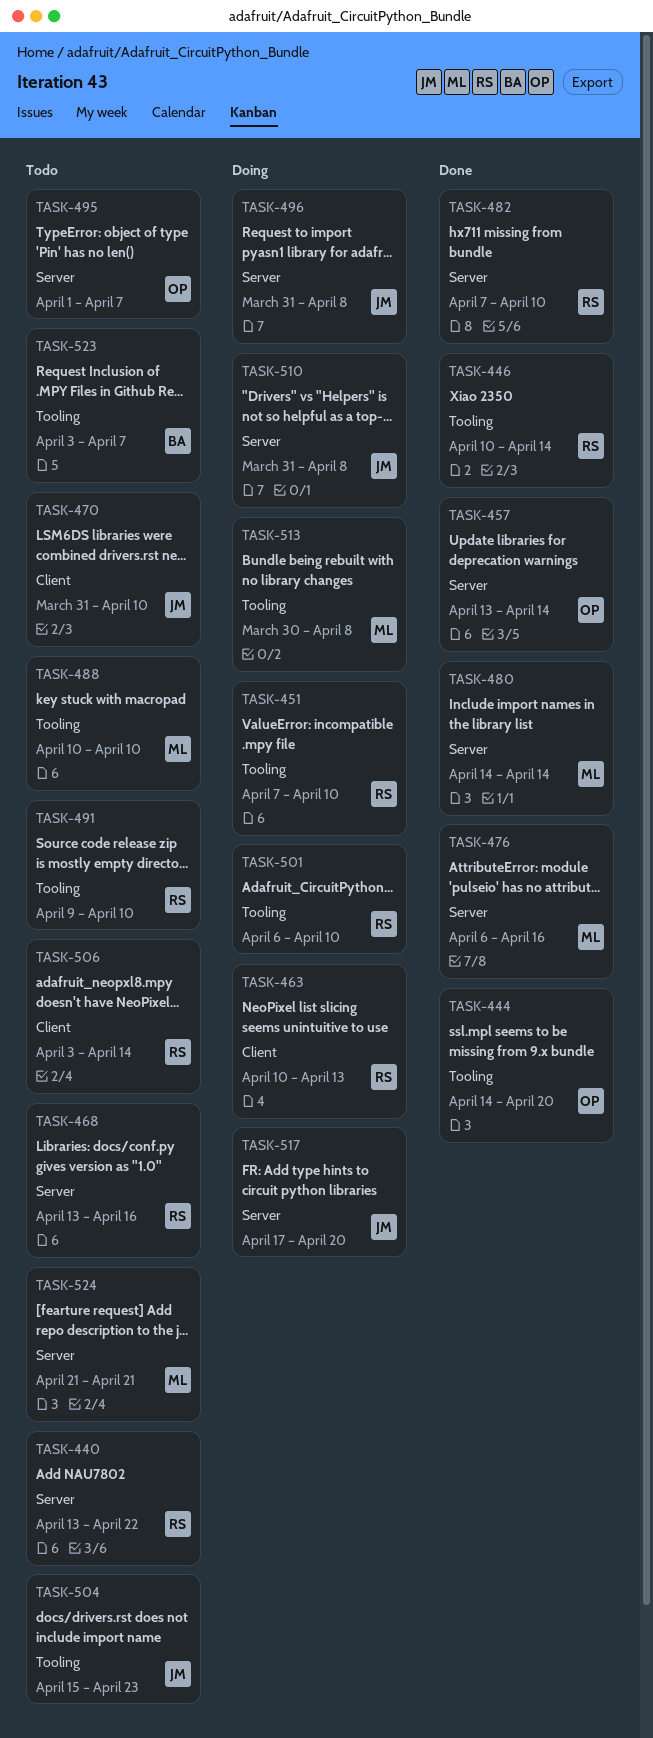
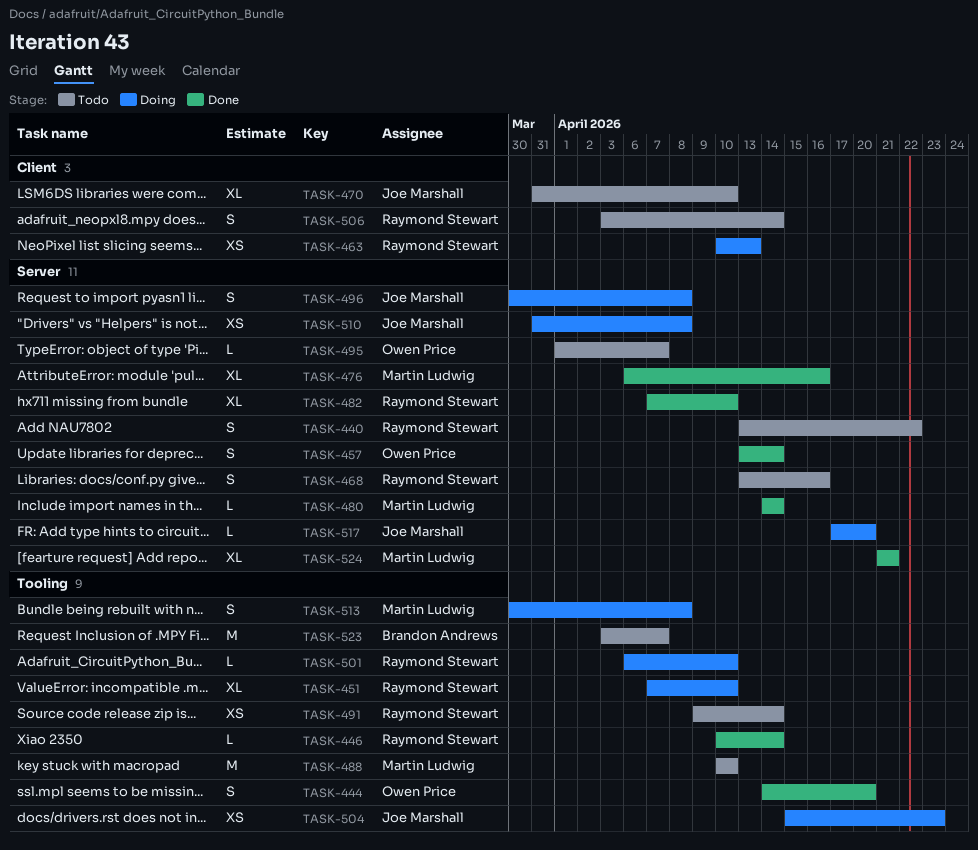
TASK-491, due: Apr 10 -> Apr 14
TASK-496, start: Mar 31 -> Mar 30
TASK-504, status: Todo -> Doing
TASK-524, status: Todo -> Done

